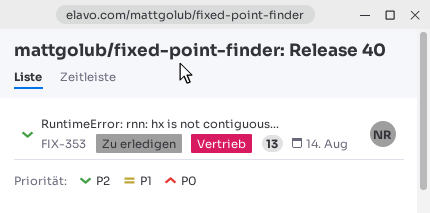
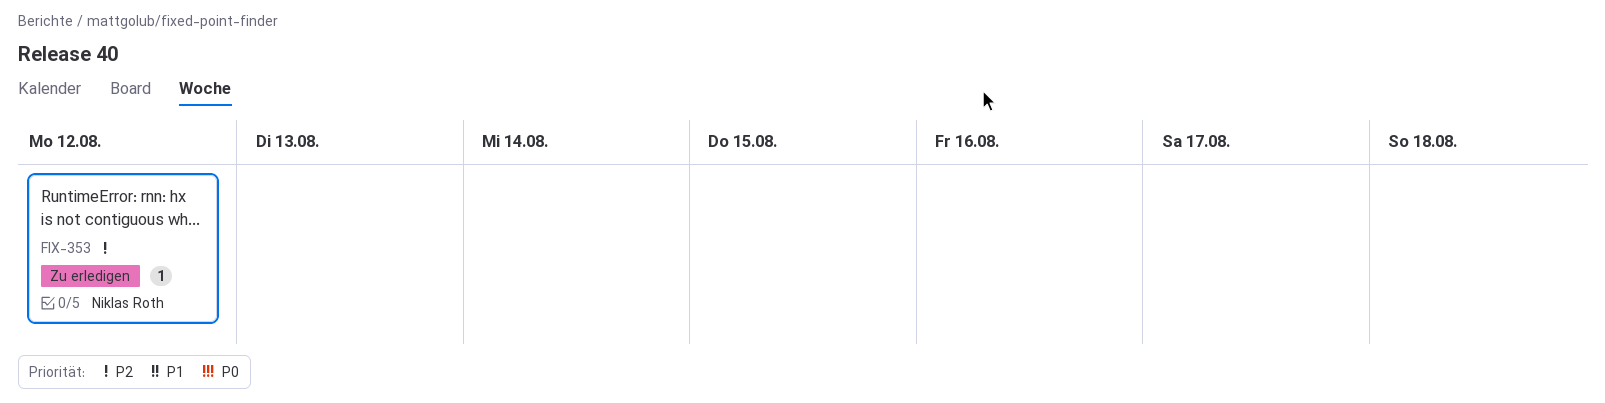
FIX-353, estimate: 13 -> 1
FIX-353, due: Aug 14 -> Aug 12

